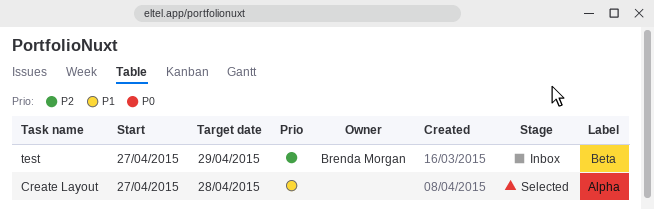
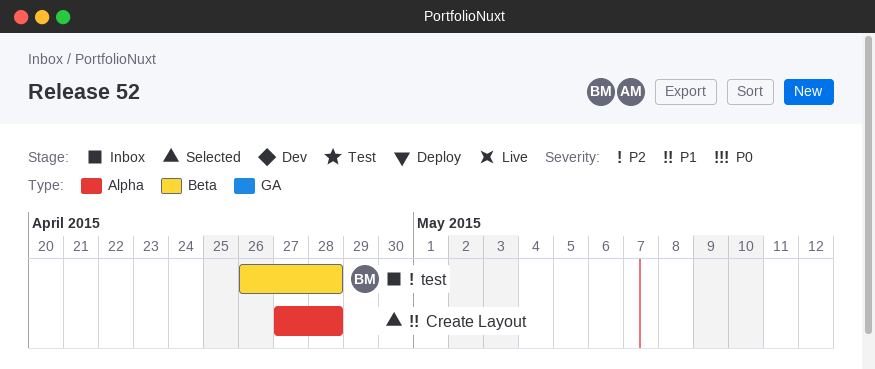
test, start: Apr 27 -> Apr 26
test, due: Apr 29 -> Apr 28

